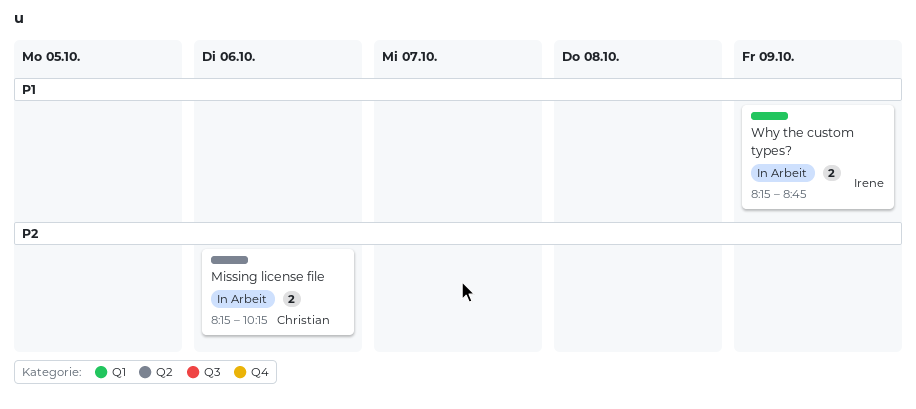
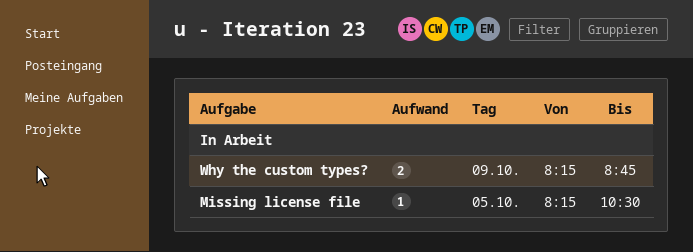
Missing license file, estimate: 2 -> 1
Missing license file, day: Oct 6 -> Oct 5
Missing license file, ends: 10:15 -> 10:30

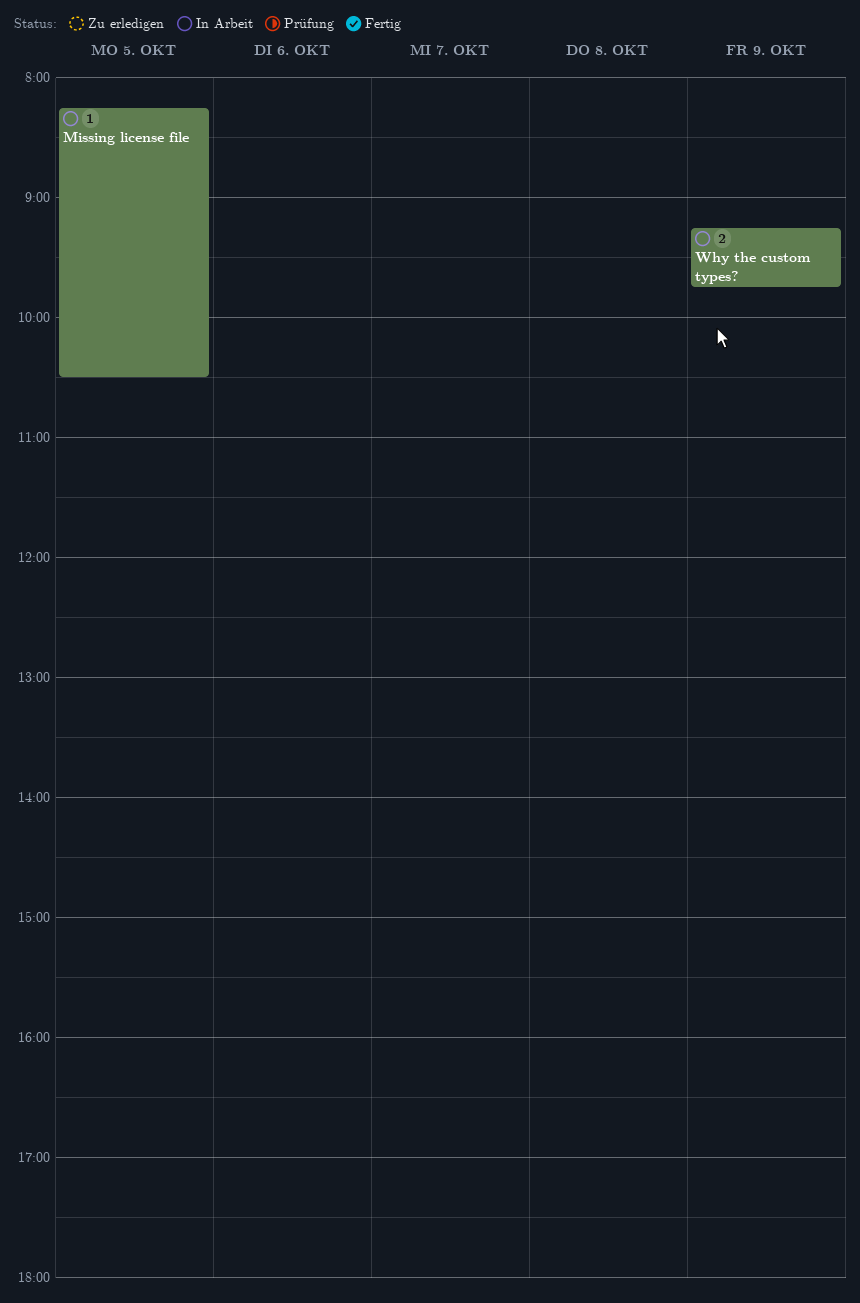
Why the custom types?, begins: 08:15 -> 09:15
Why the custom types?, ends: 08:45 -> 09:45

